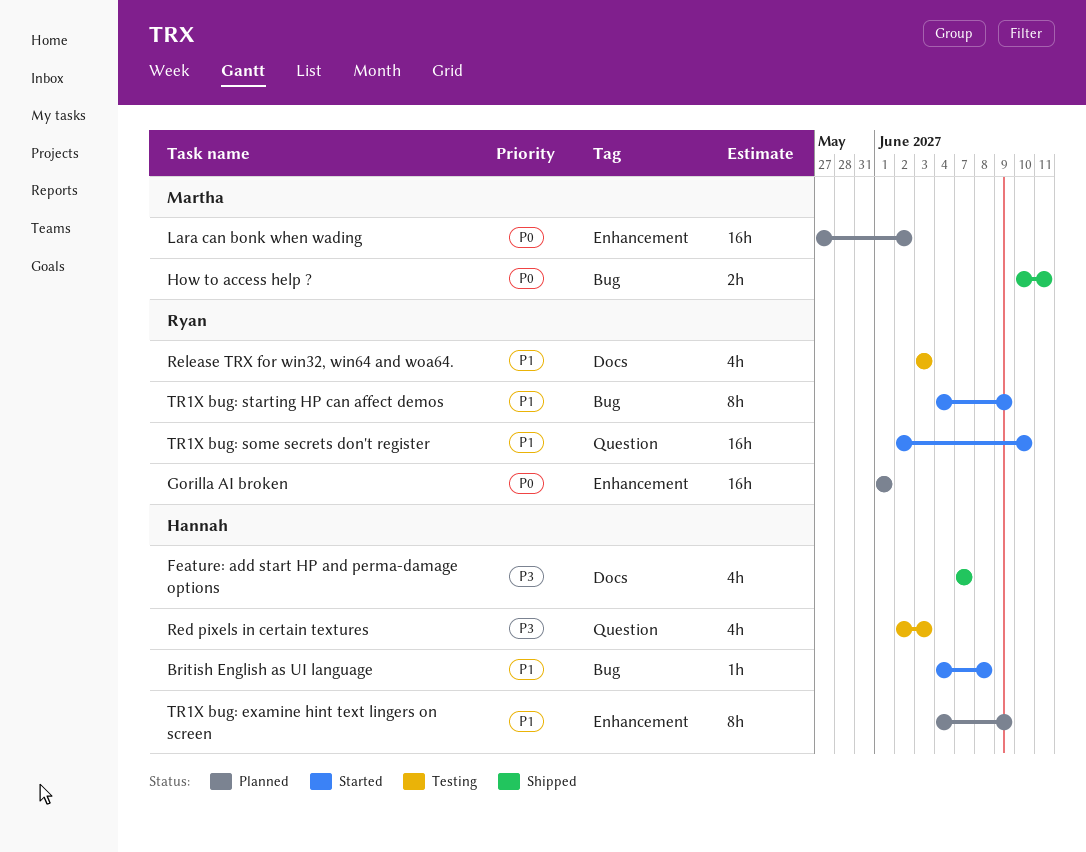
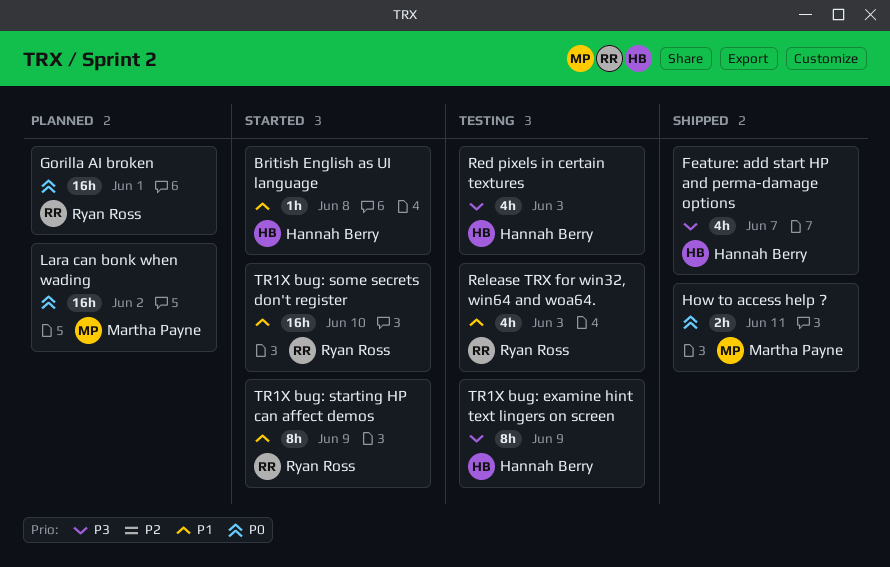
TR1X bug: examine hint text lingers on screen, status: Planned -> Testing
TR1X bug: examine hint text lingers on screen, priority: P1 -> P3

